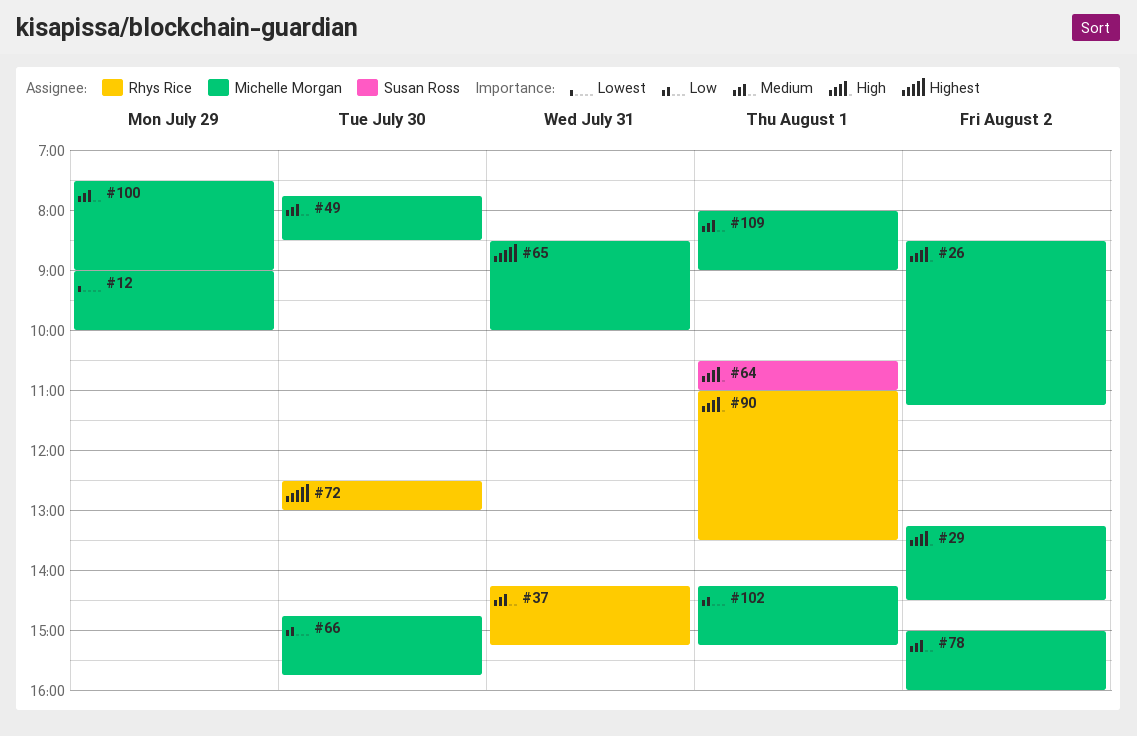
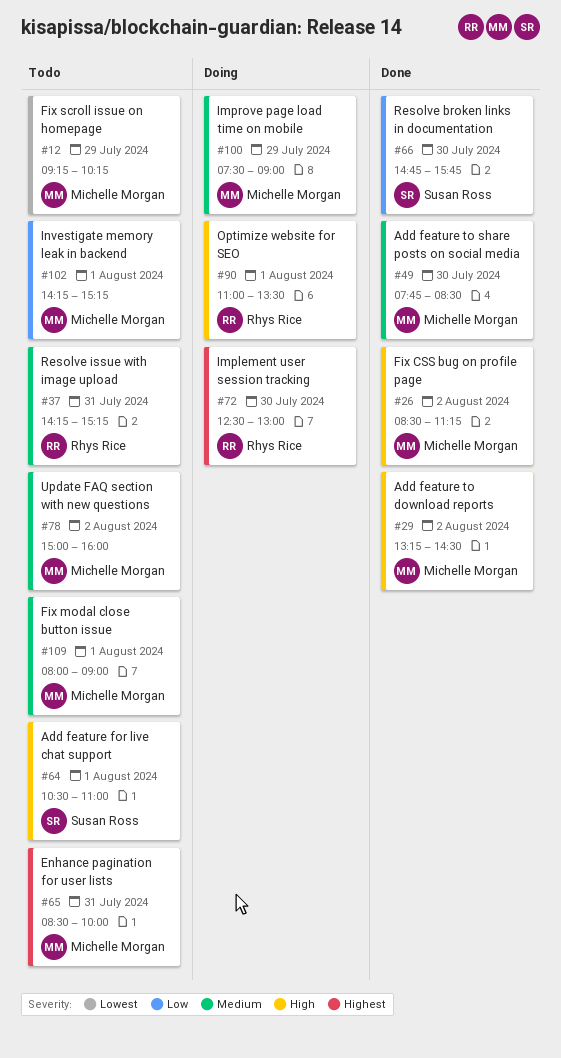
#12, begins: 09:00 -> 09:15
#12, ends: 10:00 -> 10:15
#66, owner: Michelle Morgan -> Susan Ross

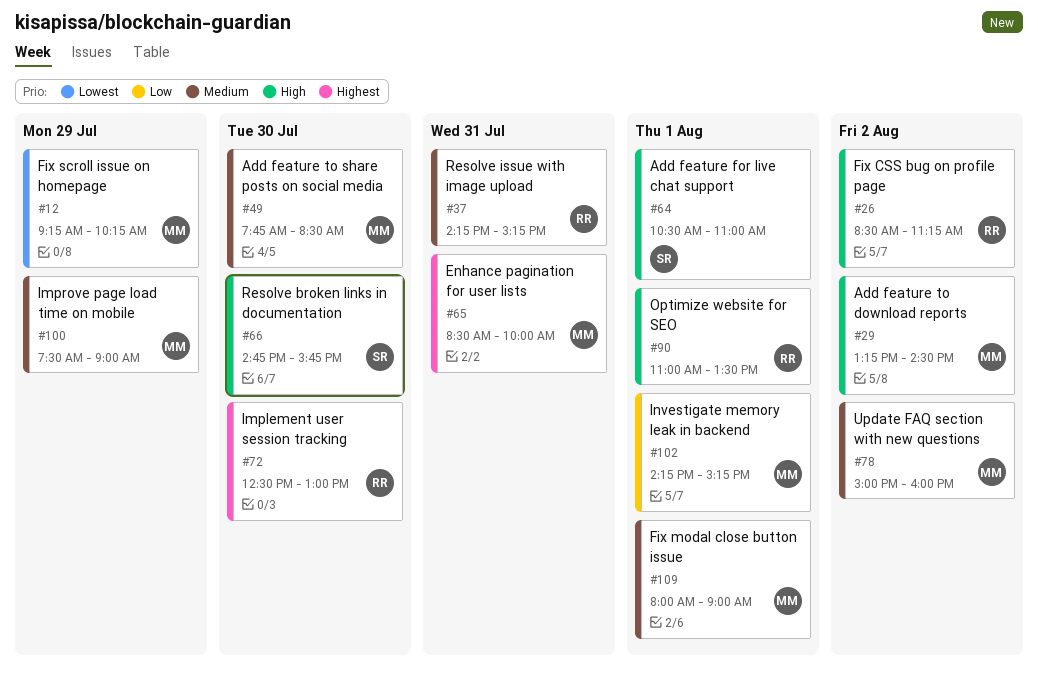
#26, owner: Michelle Morgan -> Rhys Rice
#66, priority: Low -> High

